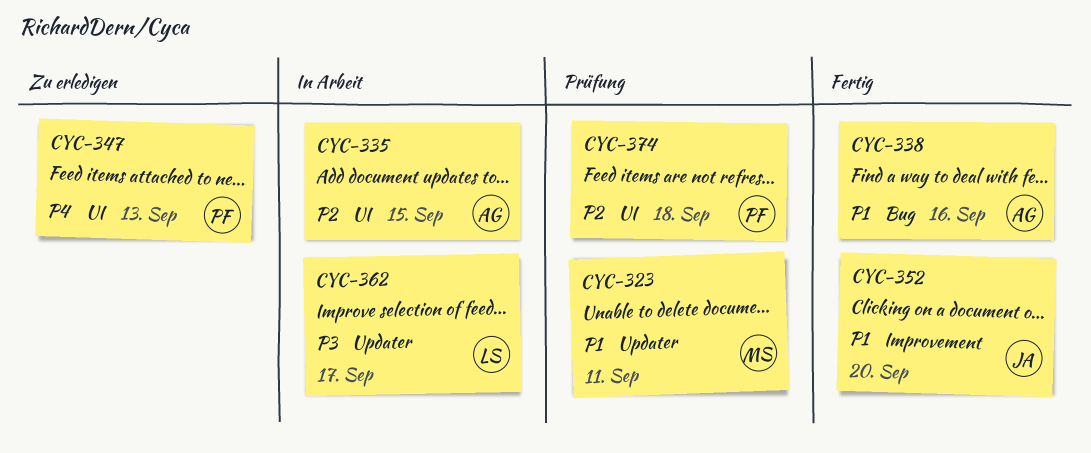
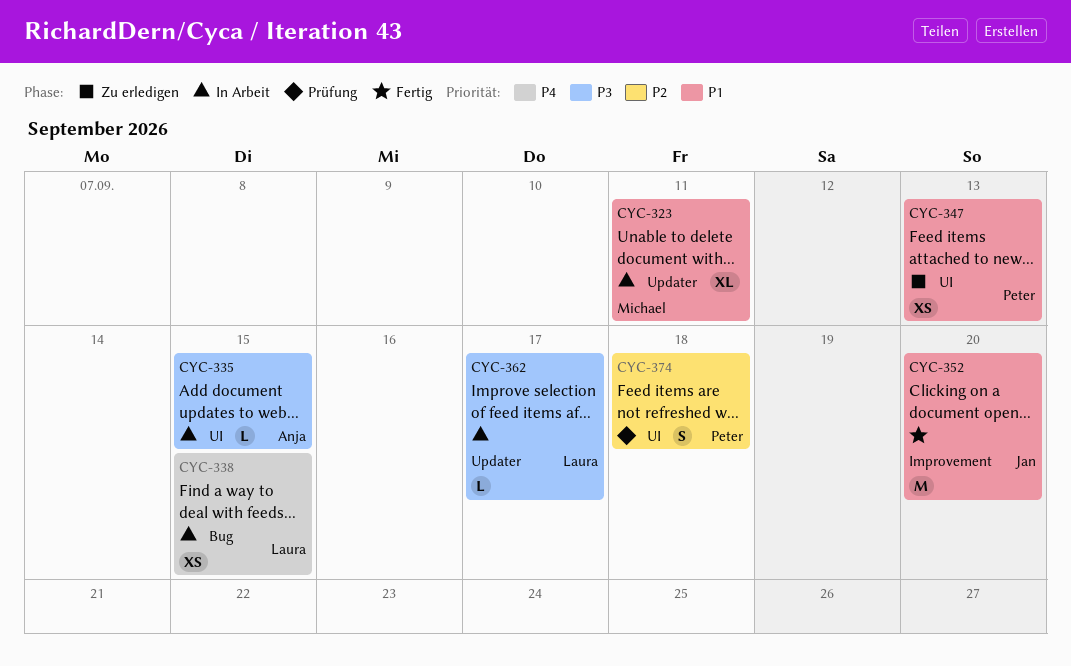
CYC-323, status: Prüfung -> In Arbeit
CYC-335, priority: P2 -> P3
CYC-338, status: Fertig -> In Arbeit
CYC-338, owner: Anja -> Laura
CYC-338, priority: P1 -> P4
CYC-338, due: Sep 16 -> Sep 15
CYC-347, priority: P4 -> P1

